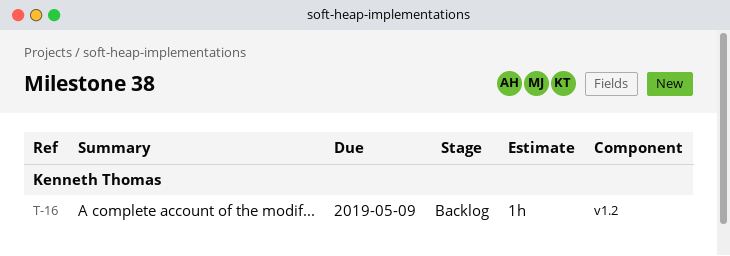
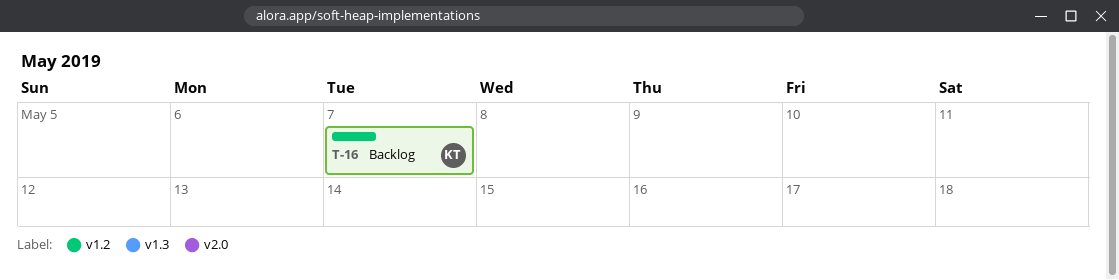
T-16, due: May 9 -> May 7

